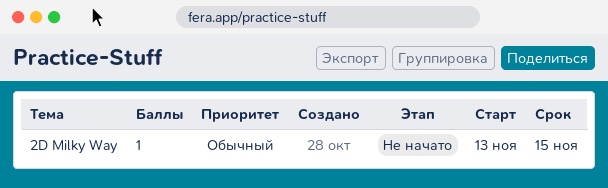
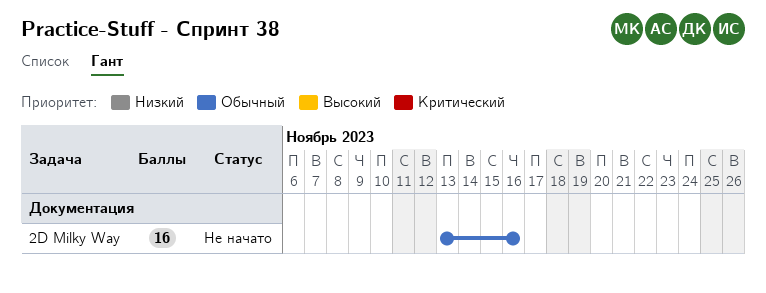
2D Milky Way, estimate: 1 -> 16
2D Milky Way, due: Nov 15 -> Nov 16

